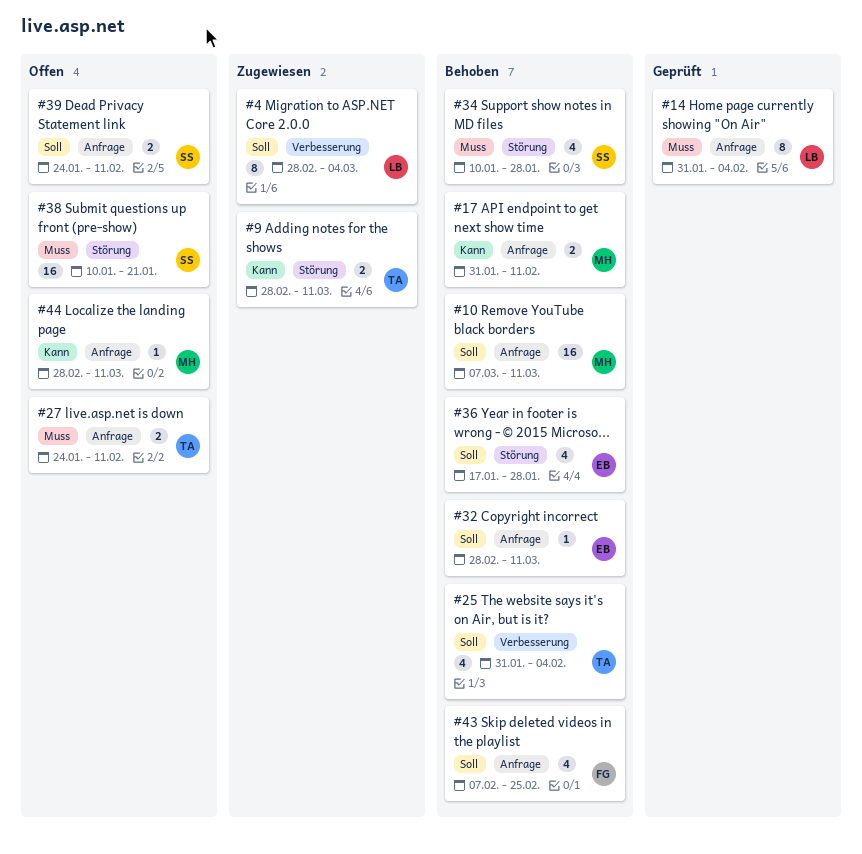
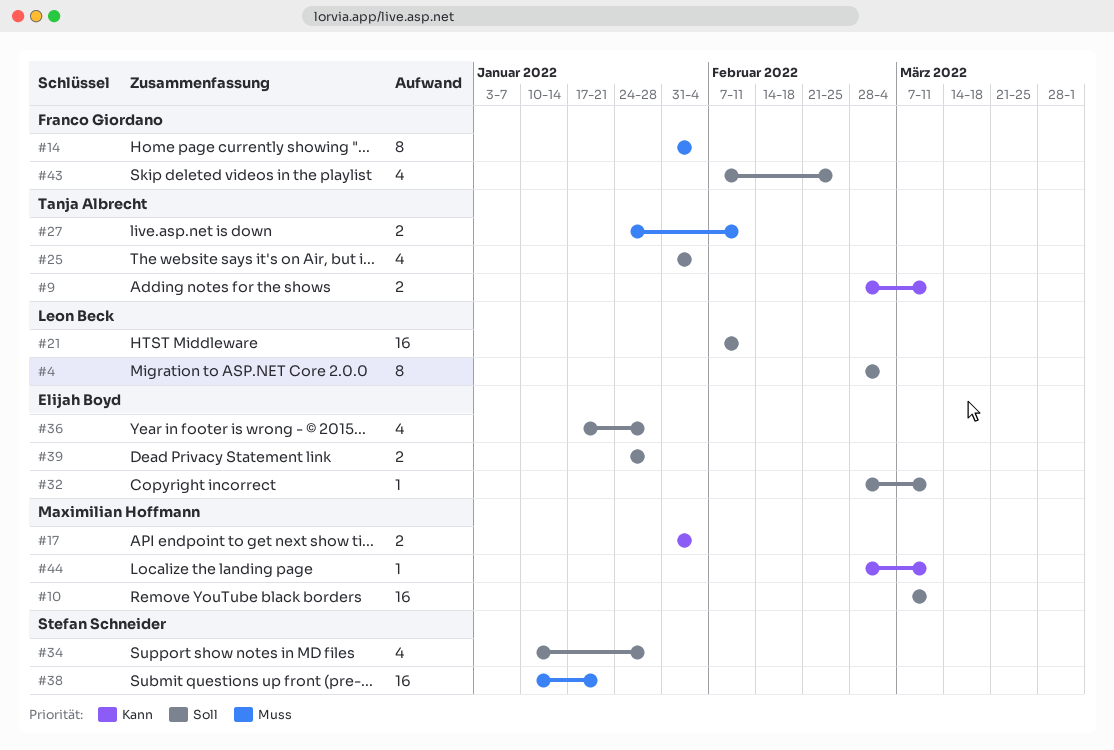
#14, owner: Leon Beck -> Franco Giordano
#17, due: Feb 11 -> Feb 4
#21: none -> present
#34, priority: Muss -> Soll
#39, owner: Stefan Schneider -> Elijah Boyd
#39, due: Feb 11 -> Jan 28

